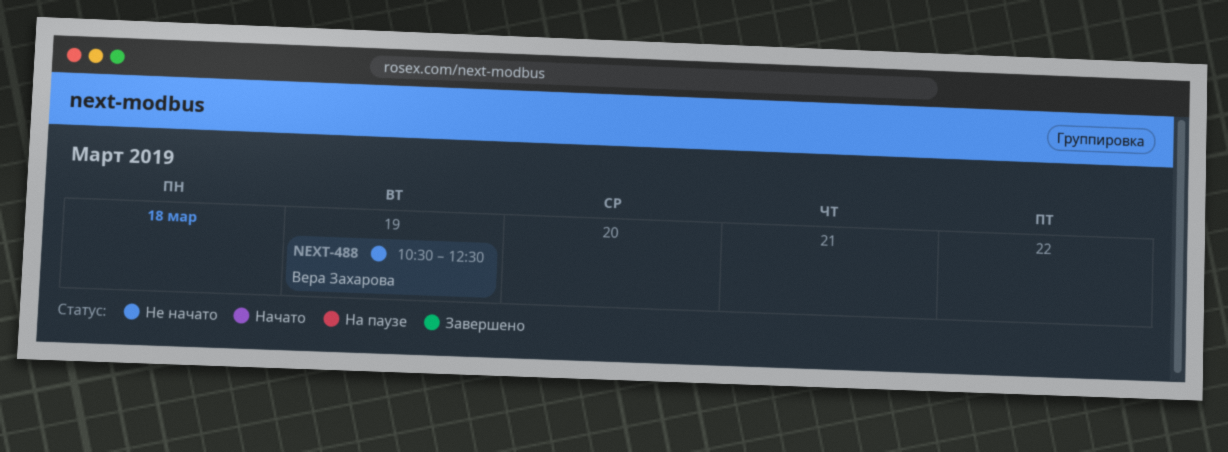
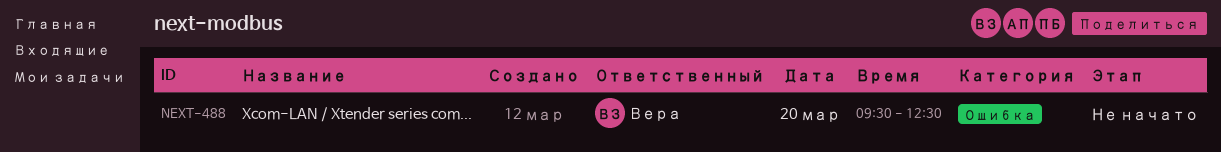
NEXT-488, day: Mar 19 -> Mar 20
NEXT-488, begins: 10:30 -> 09:30

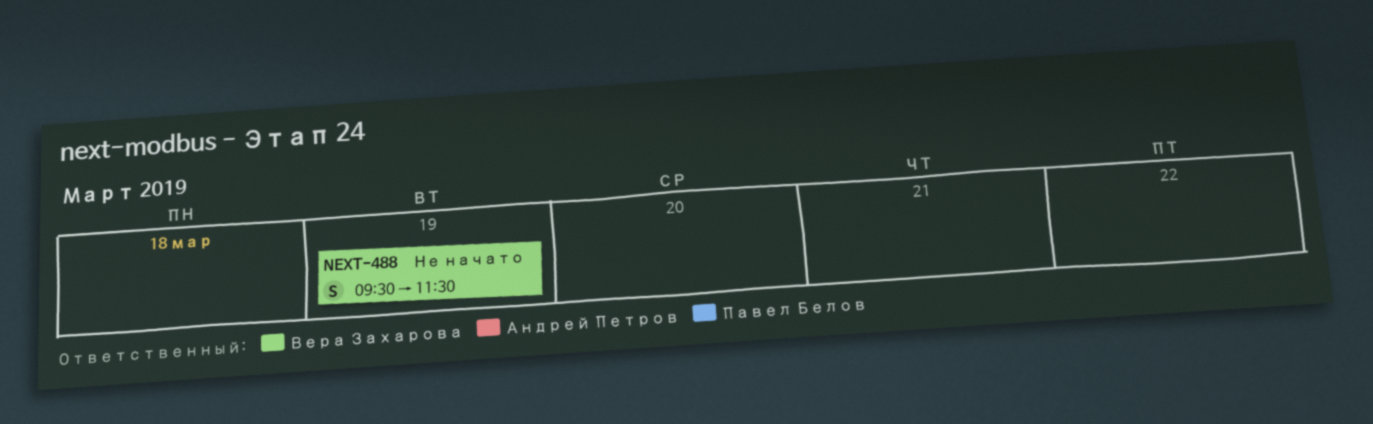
NEXT-488, day: Mar 20 -> Mar 19
NEXT-488, ends: 12:30 -> 11:30

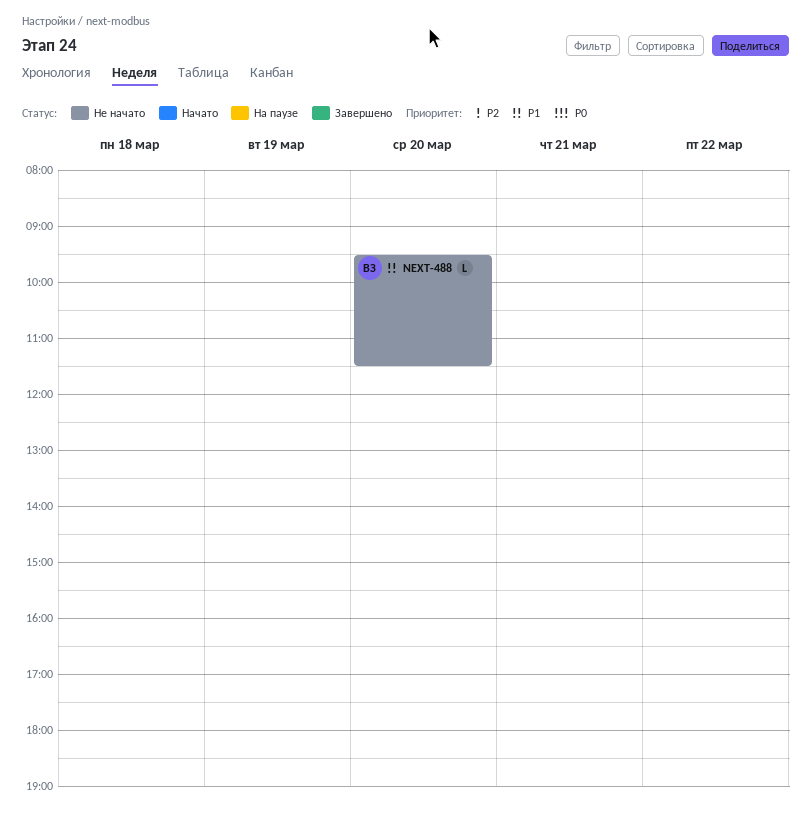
NEXT-488, estimate: S -> L
NEXT-488, day: Mar 19 -> Mar 20

